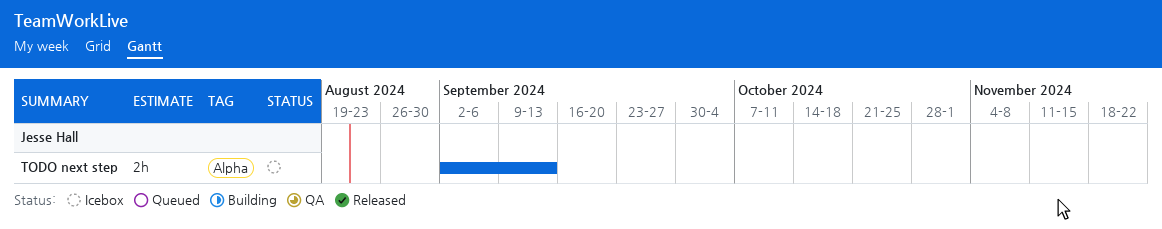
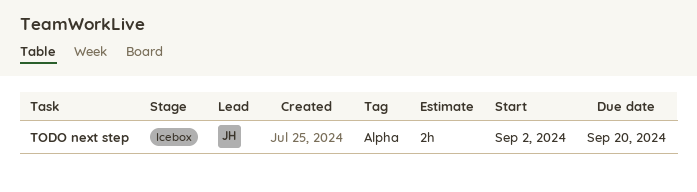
TODO next step, due: Sep 13 -> Sep 20

